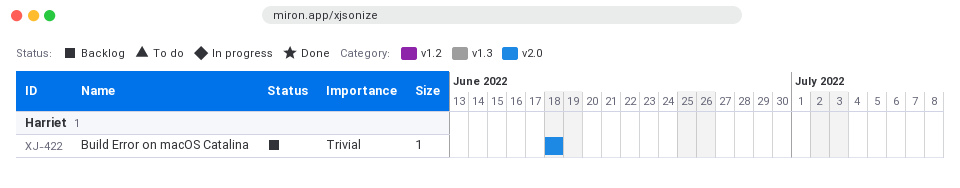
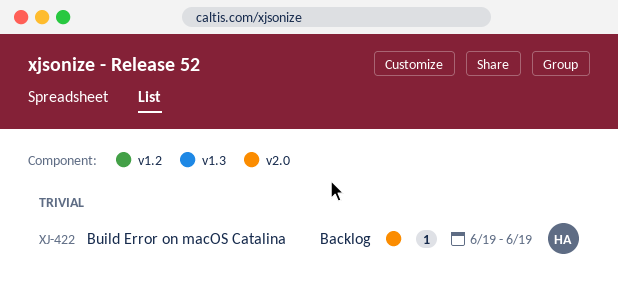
XJ-422, start: Jun 18 -> Jun 19
XJ-422, due: Jun 18 -> Jun 19

